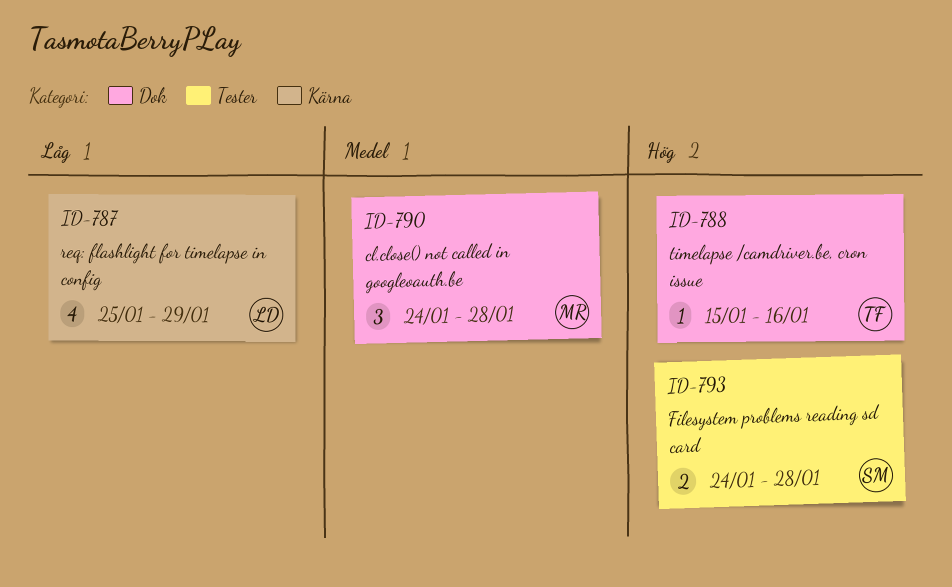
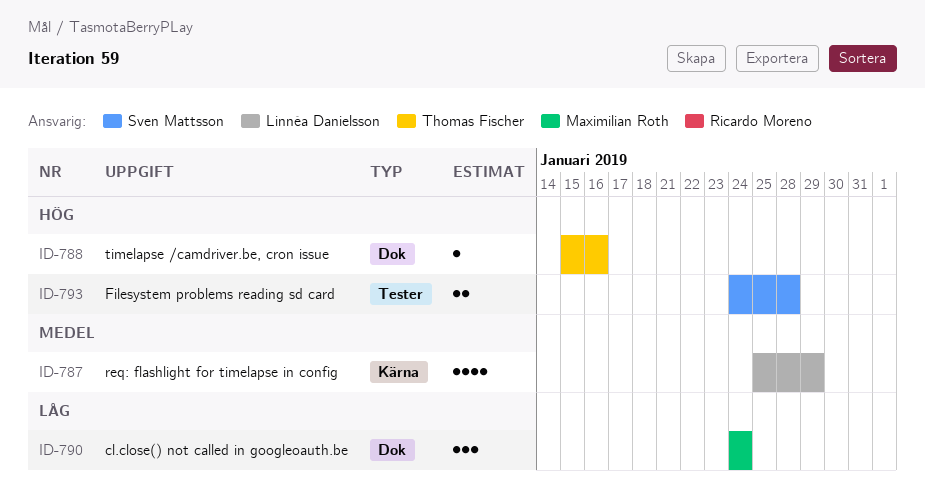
ID-787, priority: Låg -> Medel
ID-790, priority: Medel -> Låg
ID-790, due: Jan 28 -> Jan 24

